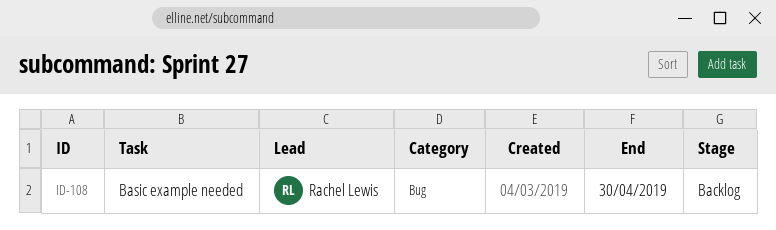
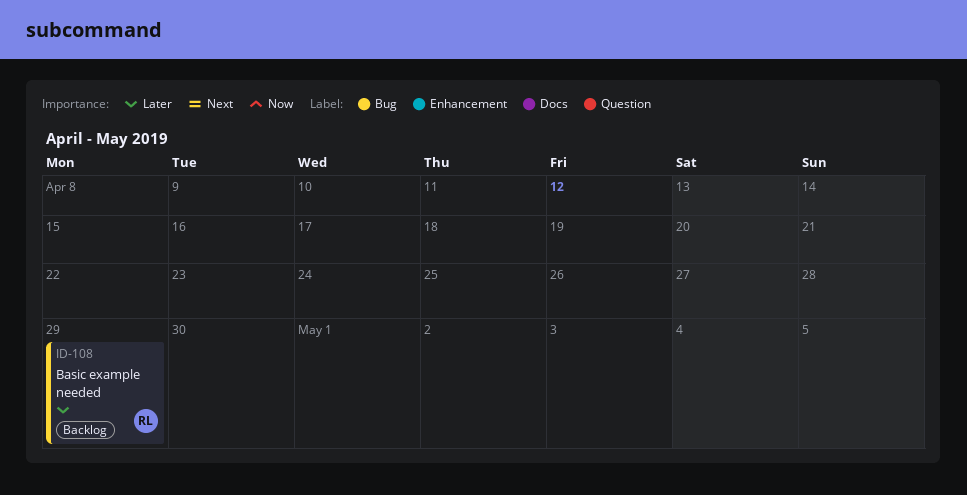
ID-108, due: Apr 30 -> Apr 29

